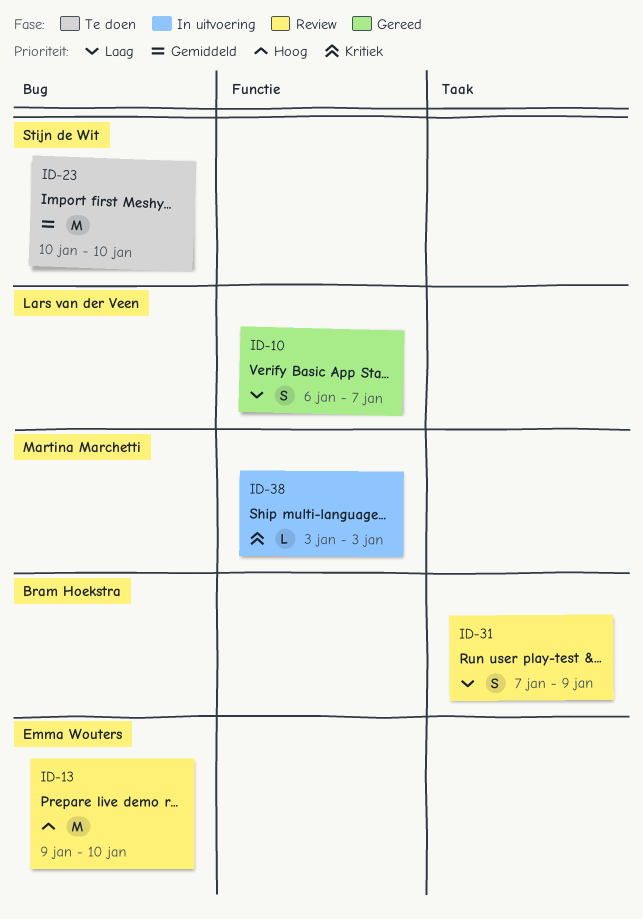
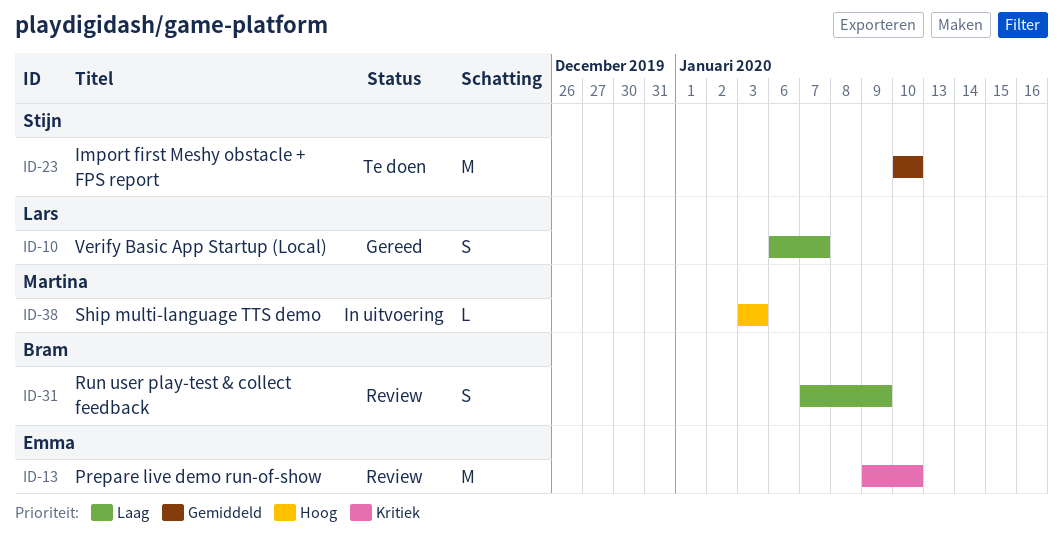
ID-13, priority: Hoog -> Kritiek
ID-38, priority: Kritiek -> Hoog

